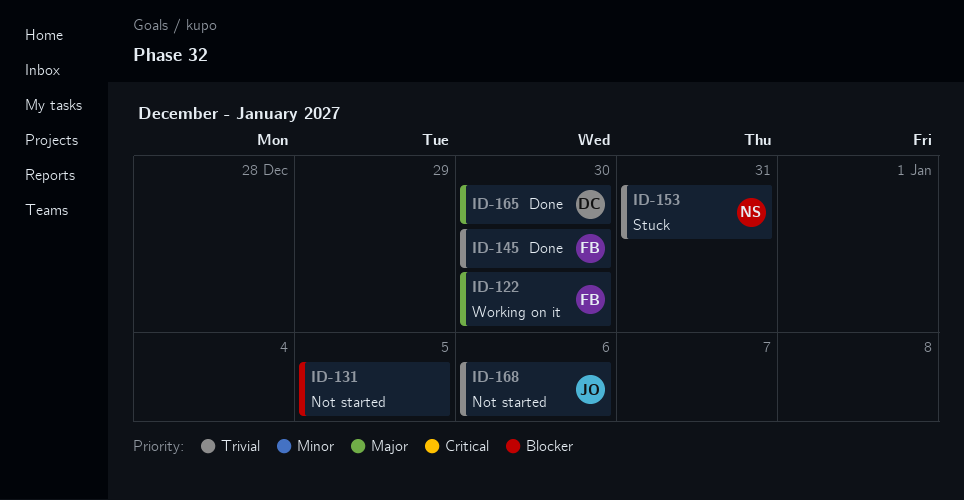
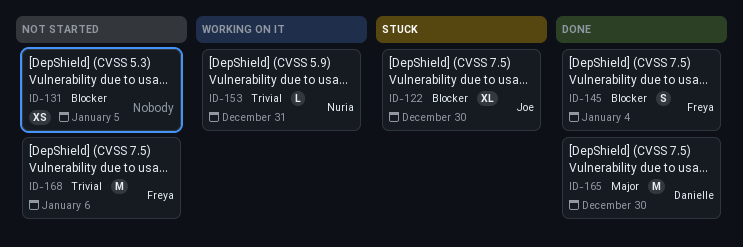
ID-122, status: Working on it -> Stuck
ID-122, owner: Freya -> Joe
ID-122, priority: Major -> Blocker
ID-145, priority: Trivial -> Blocker
ID-145, due: Dec 30 -> Jan 4
ID-153, status: Stuck -> Working on it
ID-168, owner: Joe -> Freya

